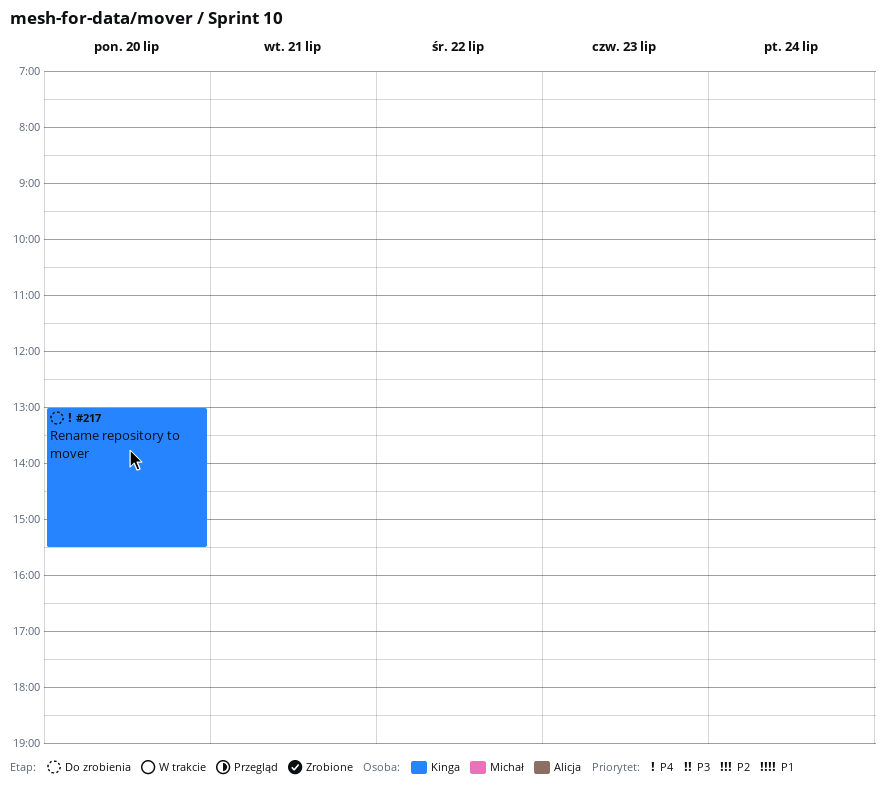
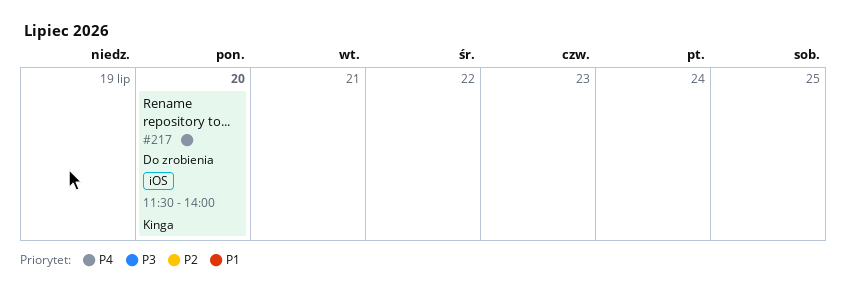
#217, begins: 13:00 -> 11:30
#217, ends: 15:30 -> 14:00

